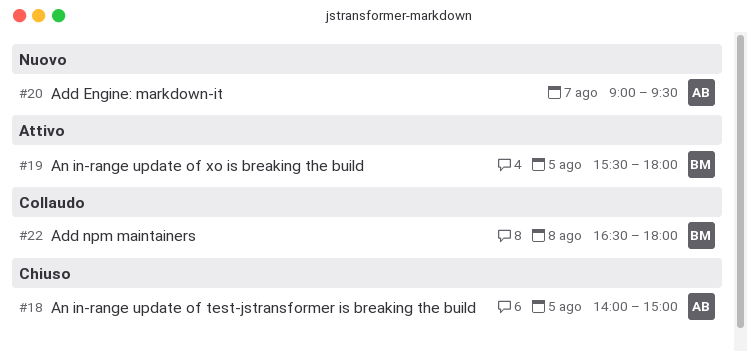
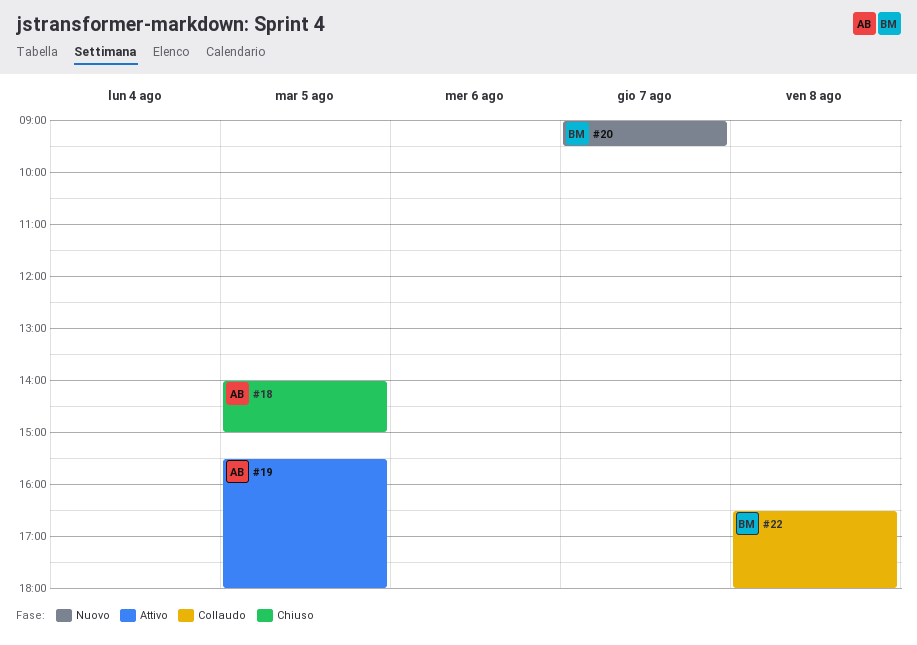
#19, owner: BM -> AB
#20, owner: AB -> BM

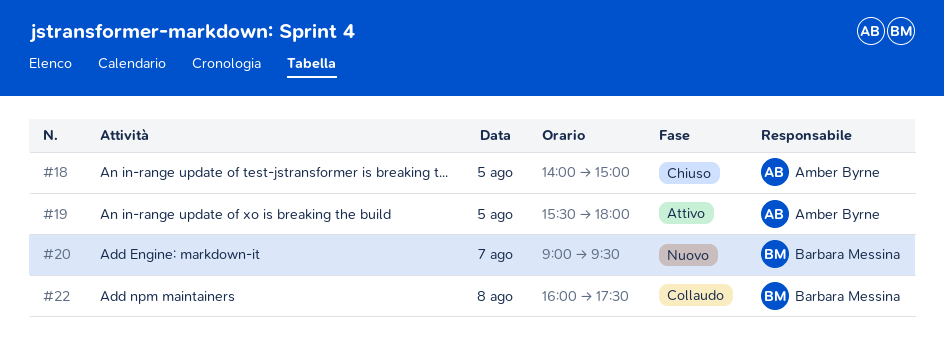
#22, begins: 16:30 -> 16:00
#22, ends: 18:00 -> 17:30

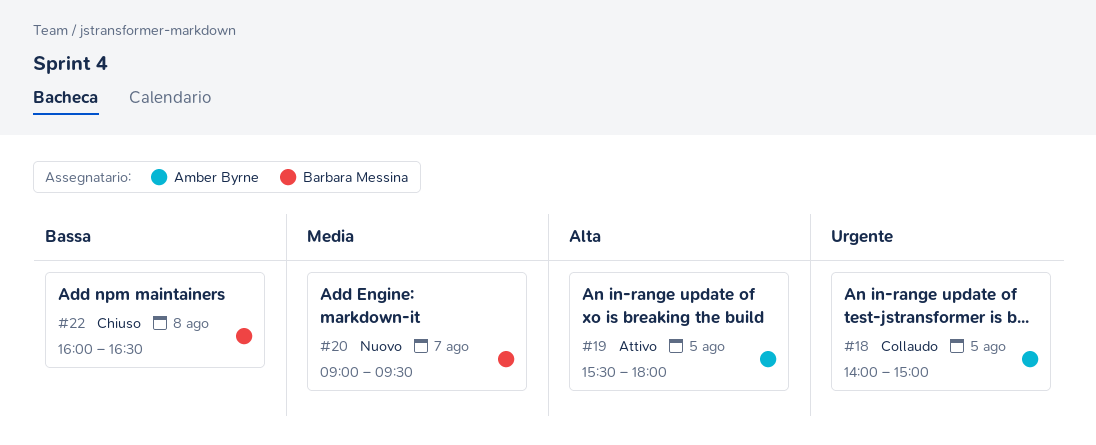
#18, status: Chiuso -> Collaudo
#22, status: Collaudo -> Chiuso
#22, ends: 17:30 -> 16:30

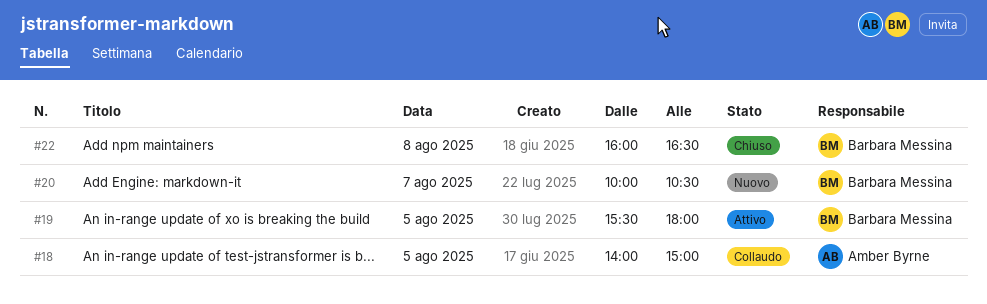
#19, owner: Amber Byrne -> Barbara Messina
#20, begins: 09:00 -> 10:00
#20, ends: 09:30 -> 10:30

